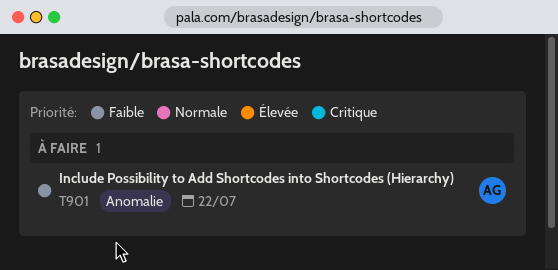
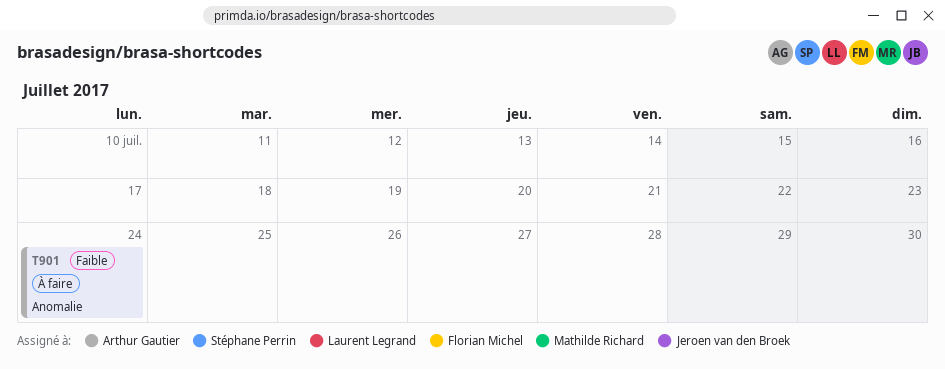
T901, due: Jul 22 -> Jul 24

